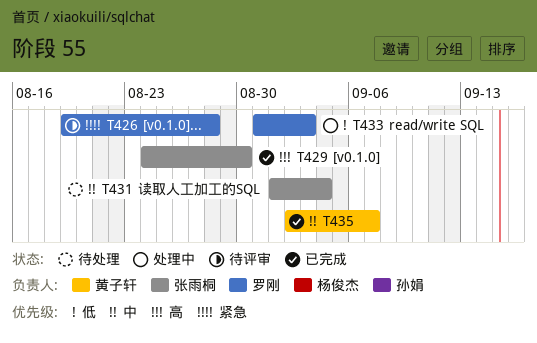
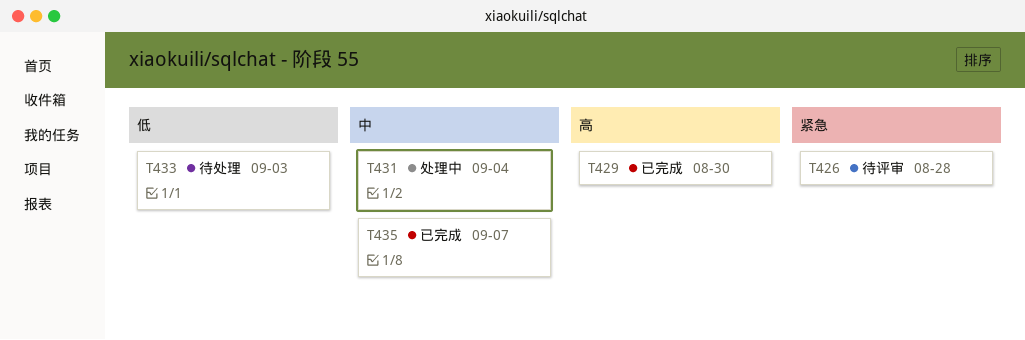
T431, status: 待处理 -> 处理中
T433, status: 处理中 -> 待处理

